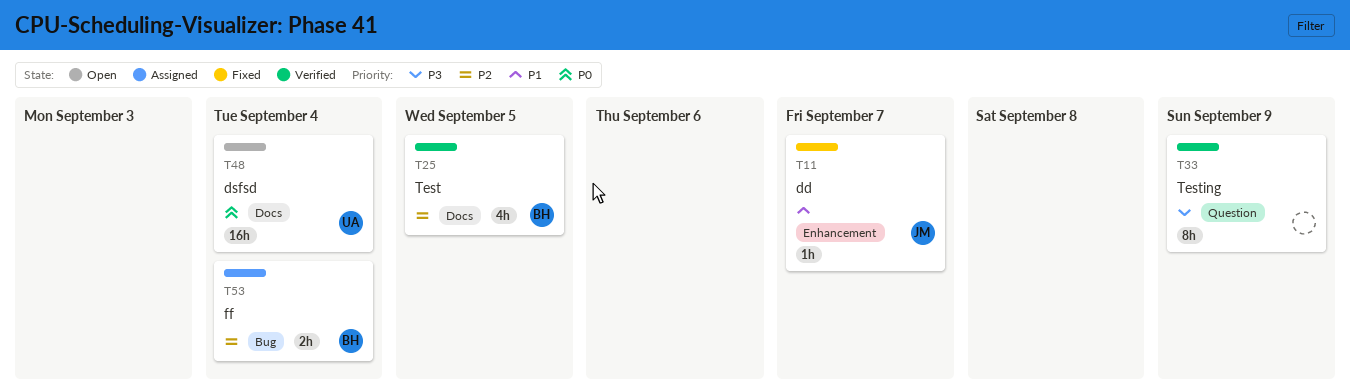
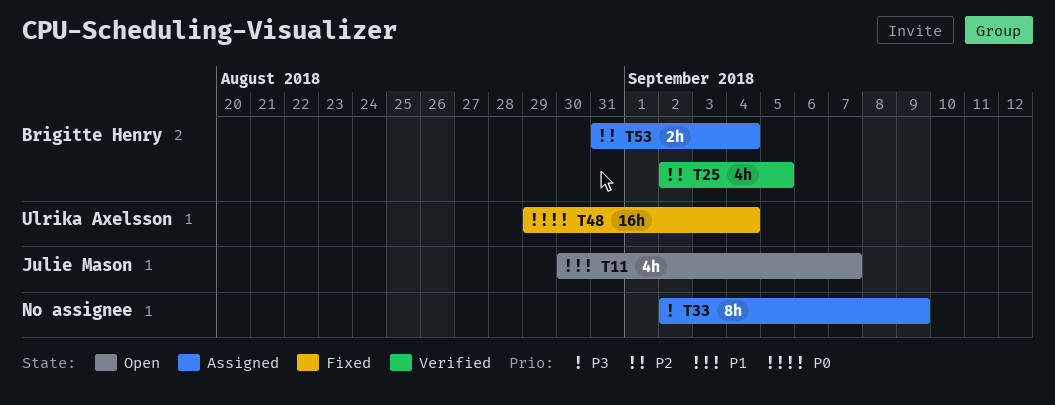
T11, status: Fixed -> Open
T11, estimate: 1h -> 4h
T33, status: Verified -> Assigned
T48, status: Open -> Fixed

